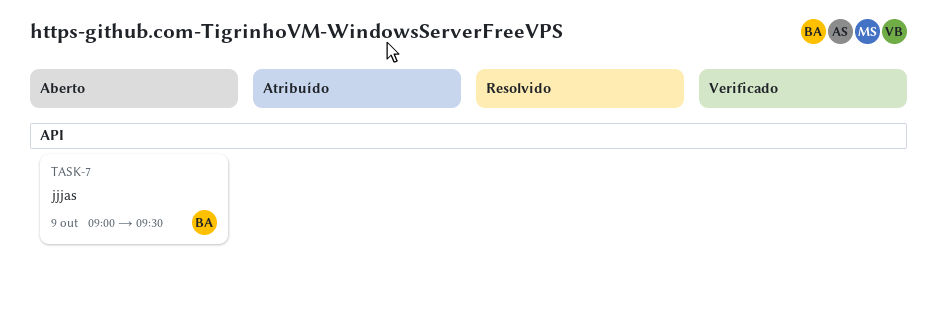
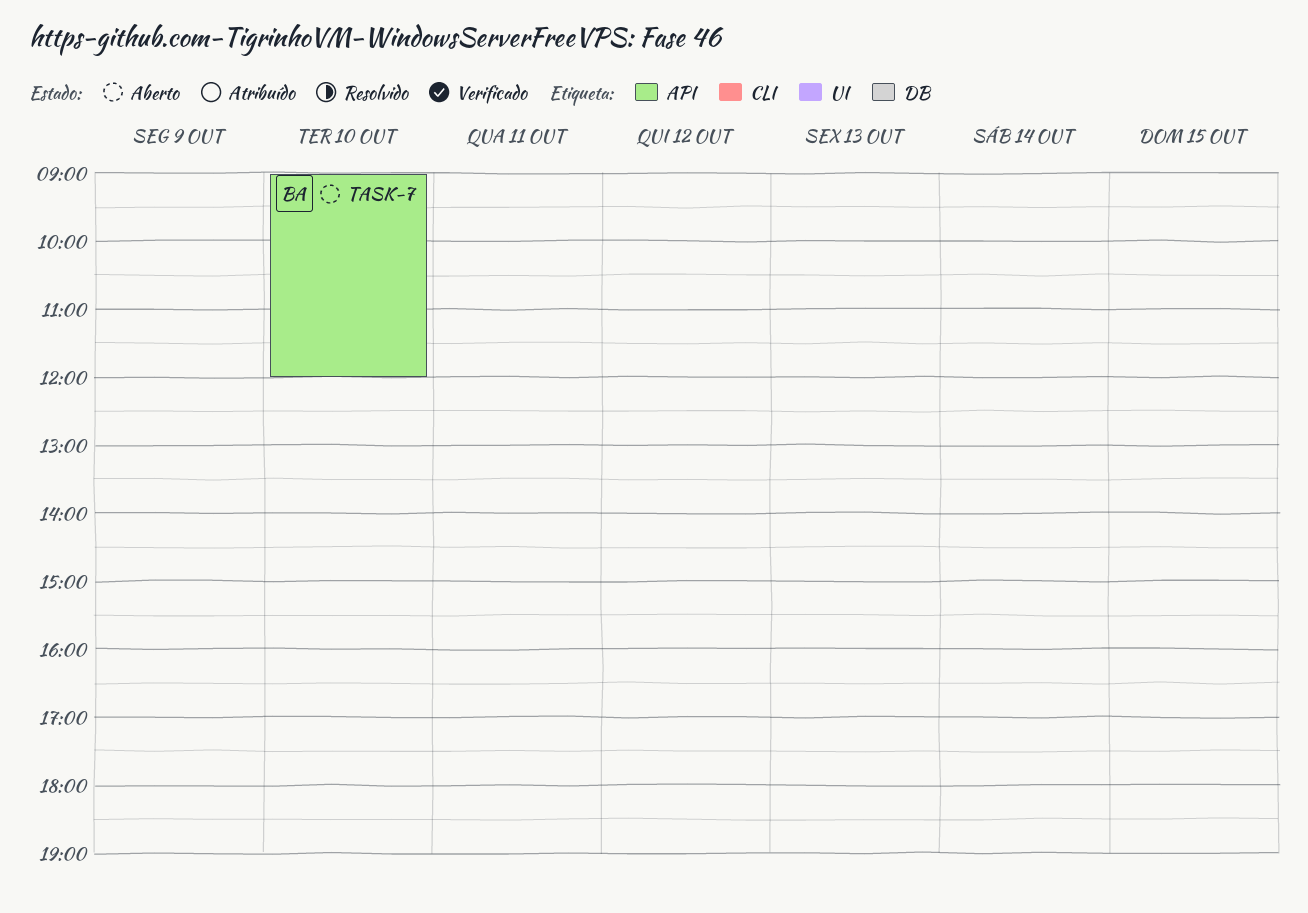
TASK-7, day: Oct 9 -> Oct 10
TASK-7, ends: 09:30 -> 12:00

